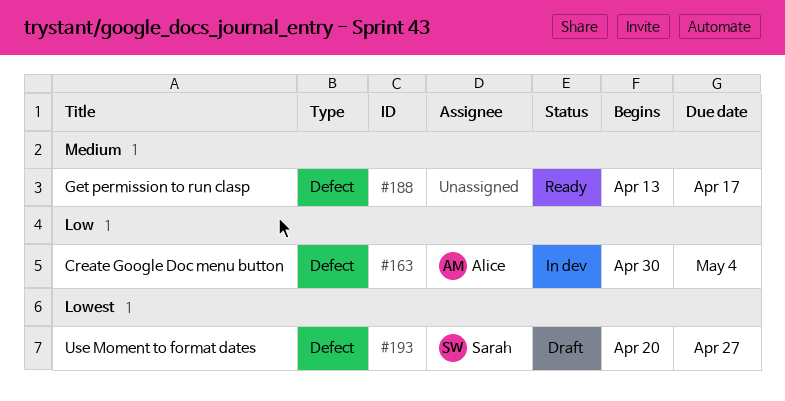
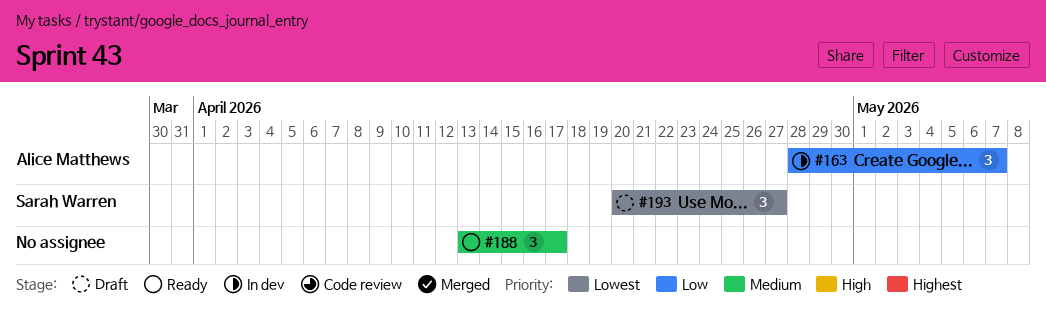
#163, start: Apr 30 -> Apr 28
#163, due: May 4 -> May 7

